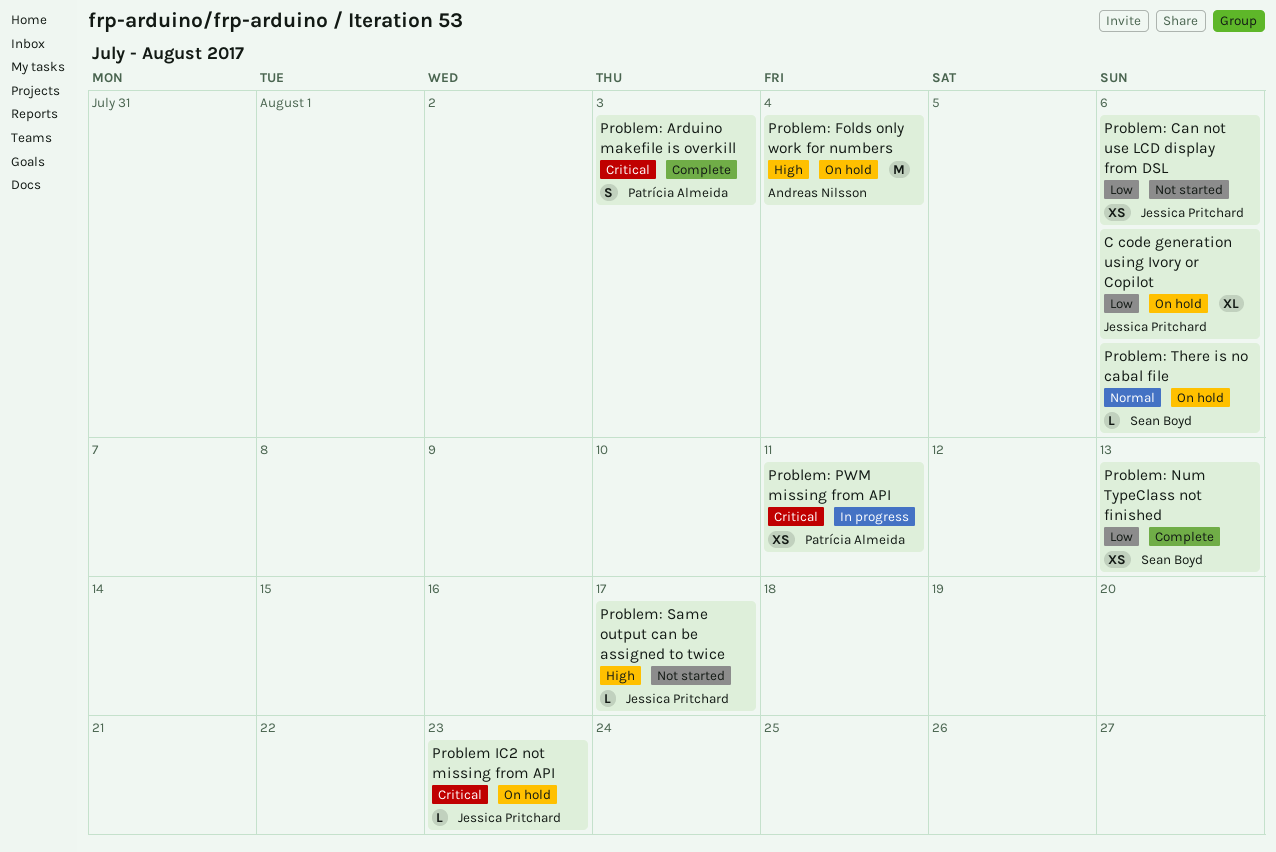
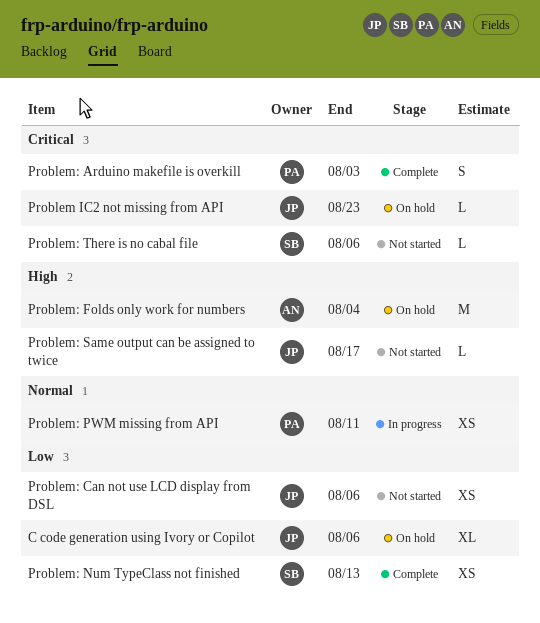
Problem: PWM missing from API, priority: Critical -> Normal
Problem: There is no cabal file, status: On hold -> Not started
Problem: There is no cabal file, priority: Normal -> Critical

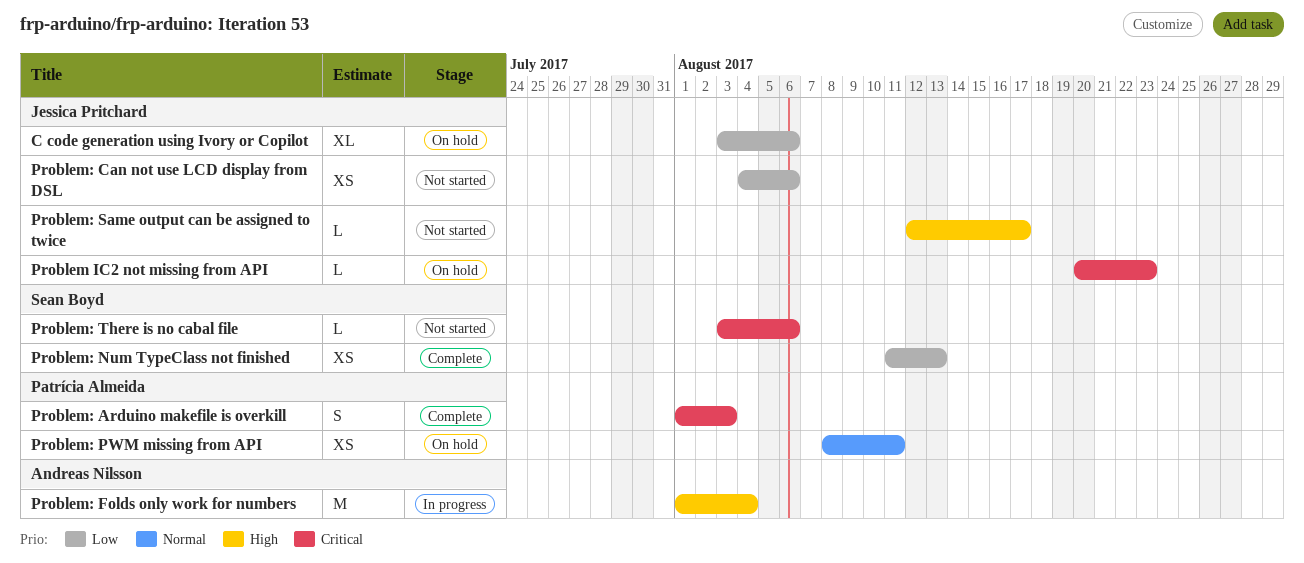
Problem: Folds only work for numbers, status: On hold -> In progress
Problem: PWM missing from API, status: In progress -> On hold

